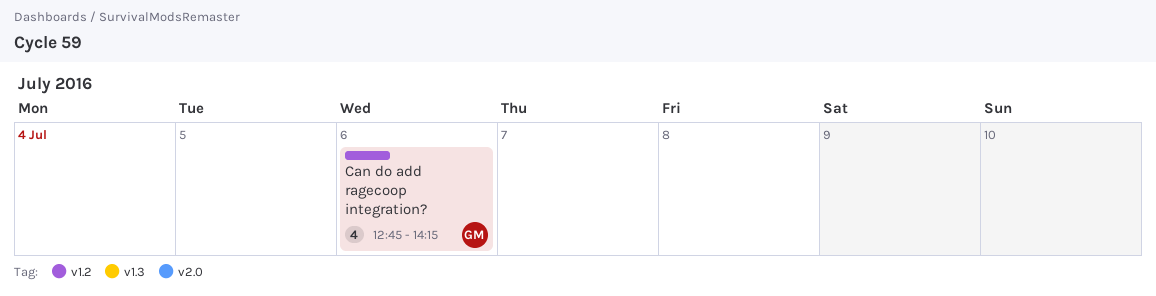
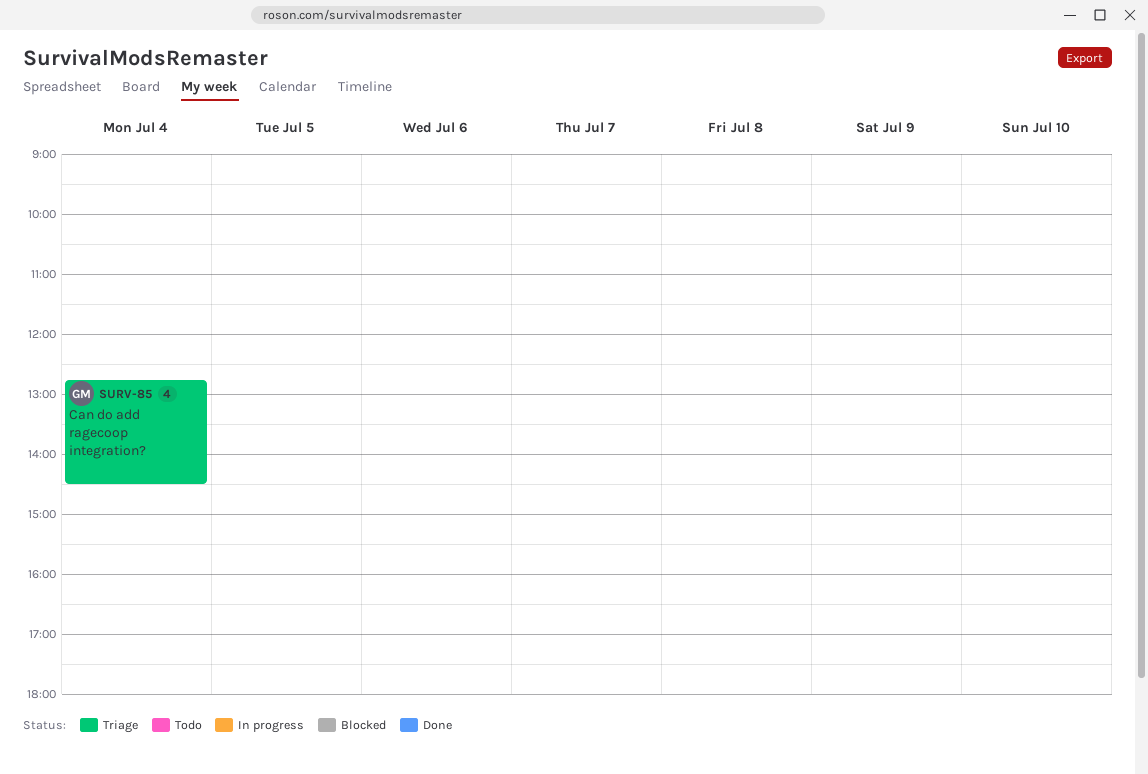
Can do add ragecoop integration?, day: Jul 6 -> Jul 4
Can do add ragecoop integration?, ends: 14:15 -> 14:30

